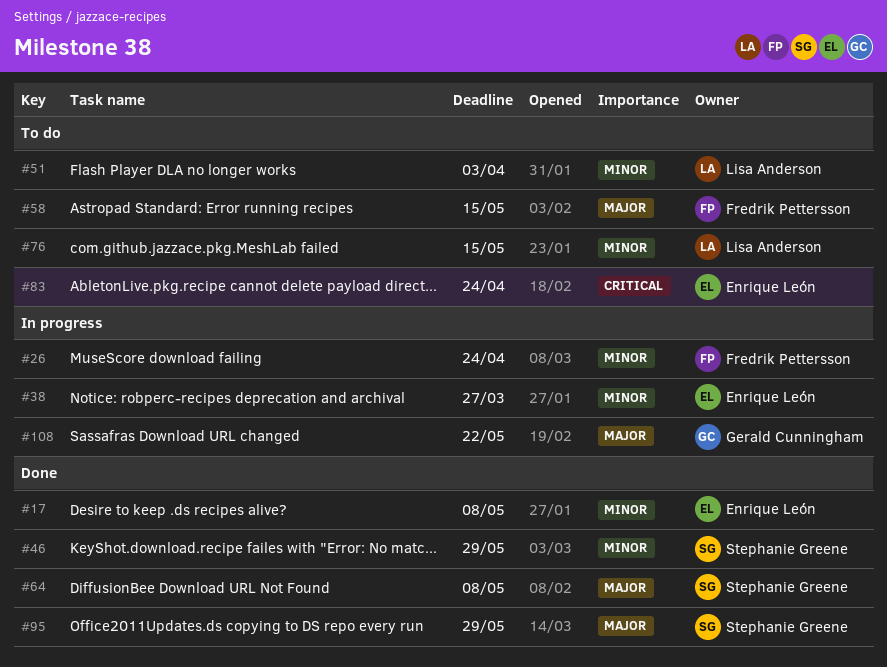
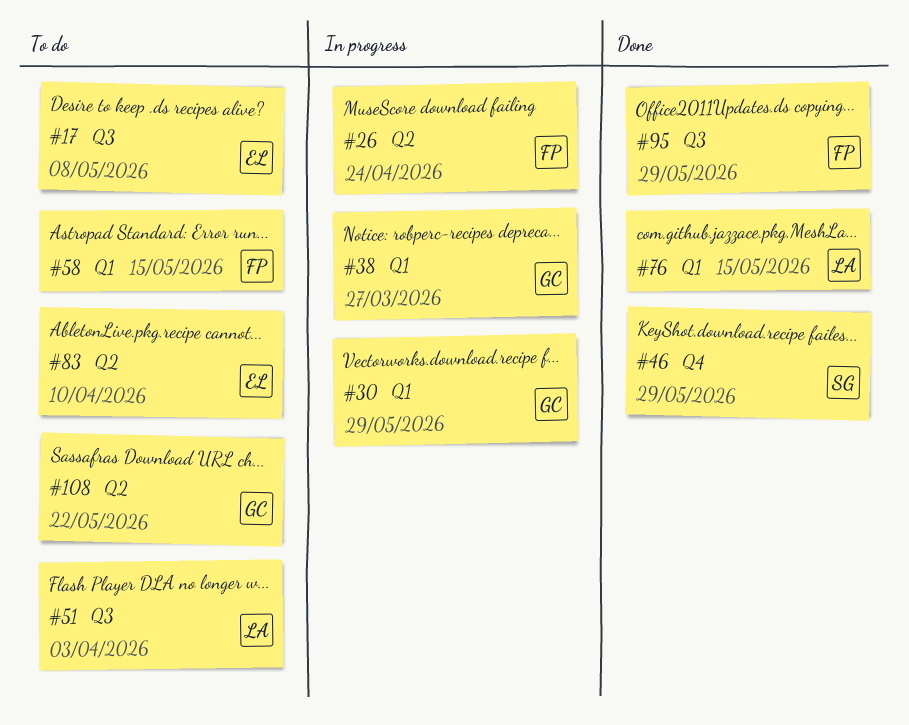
#17, status: Done -> To do
#30: none -> present
#38, owner: Enrique León -> Gerald Cunningham
#64: present -> none
#76, status: To do -> Done
#83, due: Apr 24 -> Apr 10
#95, owner: Stephanie Greene -> Fredrik Pettersson
#108, status: In progress -> To do

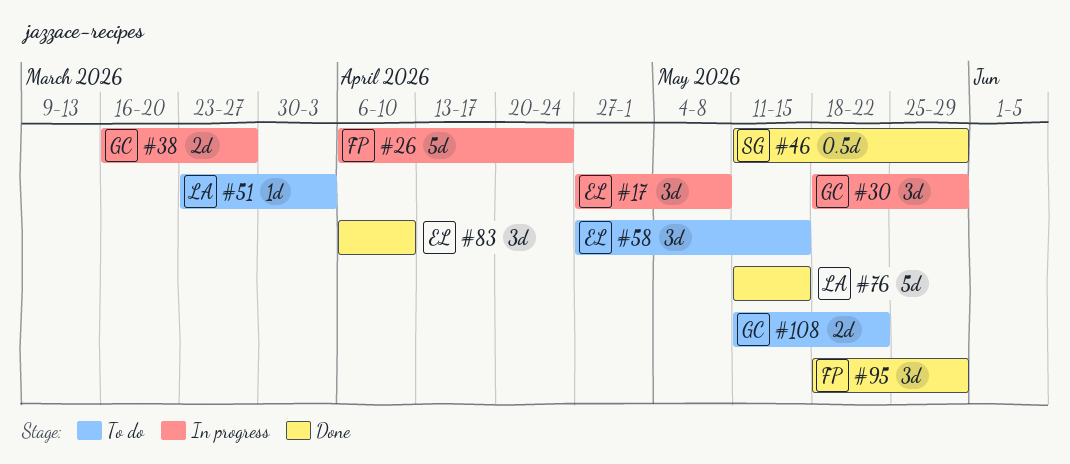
#17, status: To do -> In progress
#58, owner: FP -> EL
#83, status: To do -> Done

